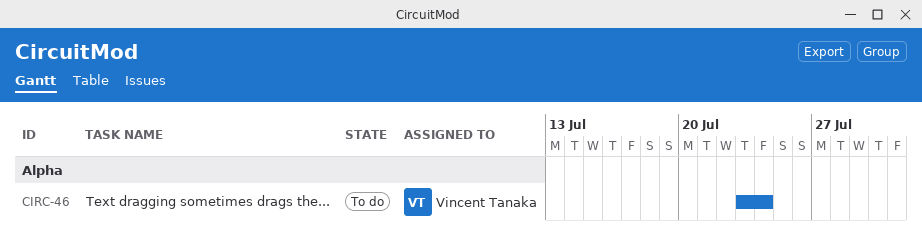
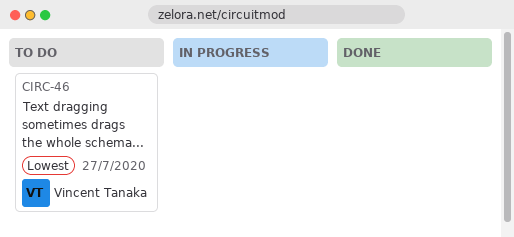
CIRC-46, due: Jul 24 -> Jul 27

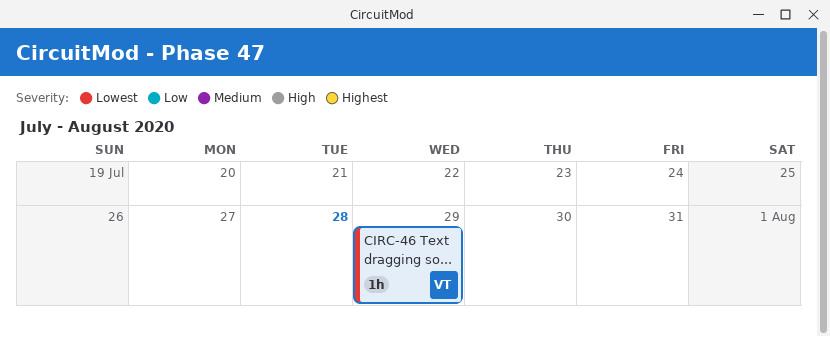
CIRC-46, due: Jul 27 -> Jul 29

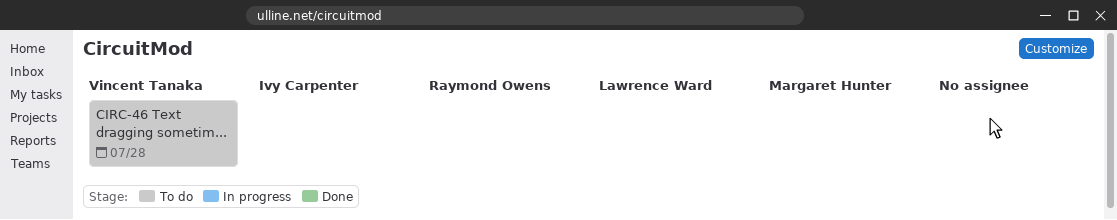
CIRC-46, due: Jul 29 -> Jul 28

